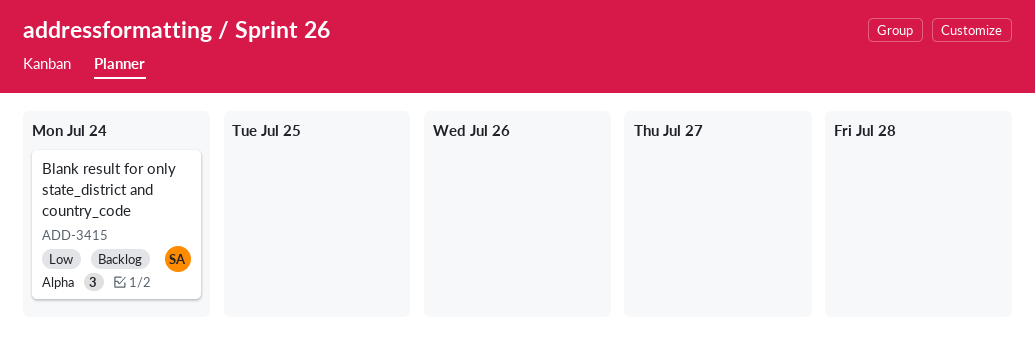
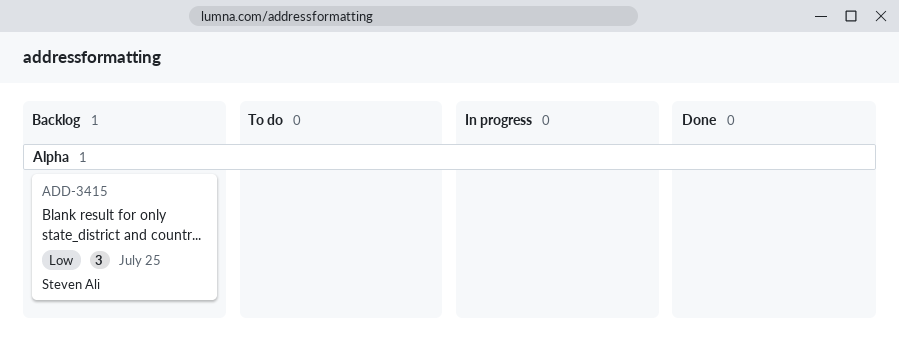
ADD-3415, due: Jul 24 -> Jul 25

